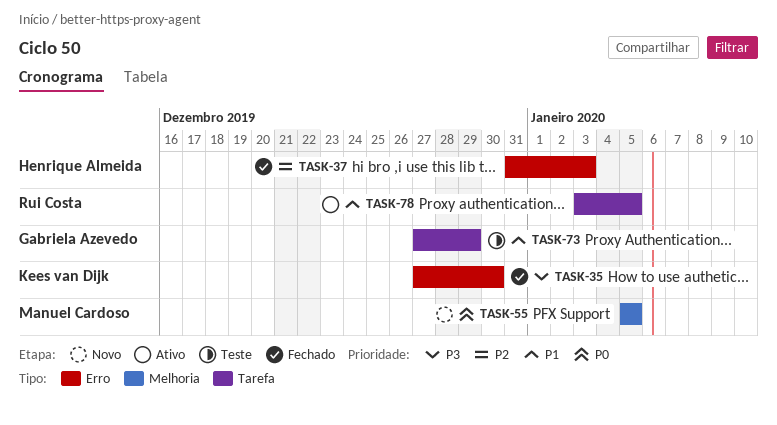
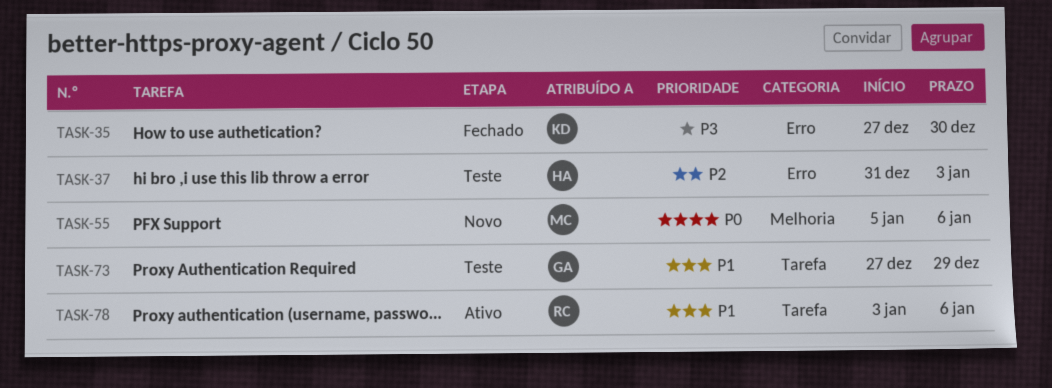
TASK-37, status: Fechado -> Teste
TASK-55, due: Jan 5 -> Jan 6
TASK-78, due: Jan 5 -> Jan 6

